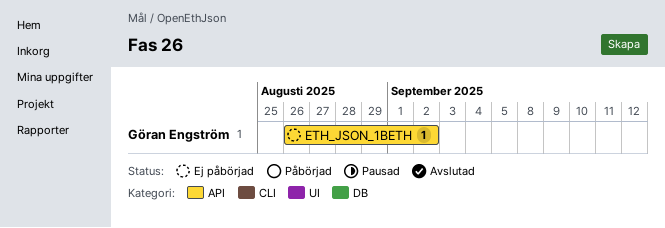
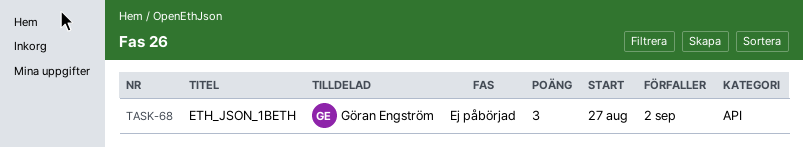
ETH_JSON_1BETH, estimate: 1 -> 3
ETH_JSON_1BETH, start: Aug 26 -> Aug 27

